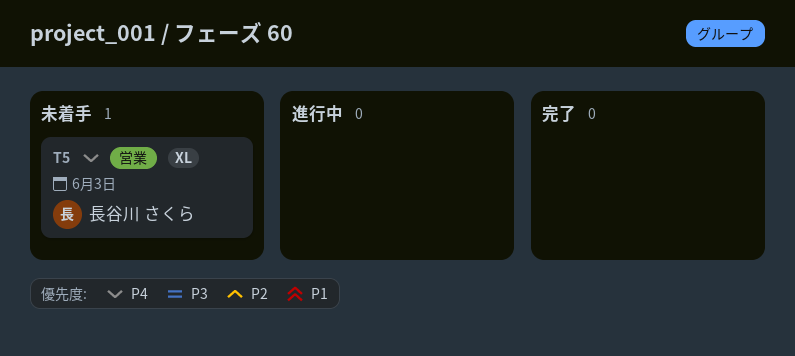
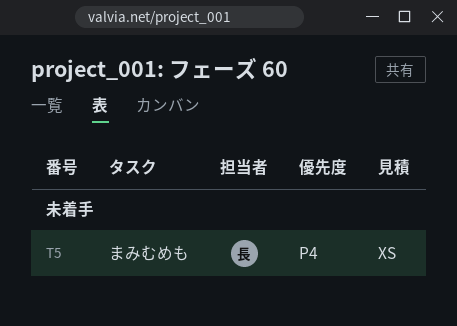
T5, estimate: XL -> XS

